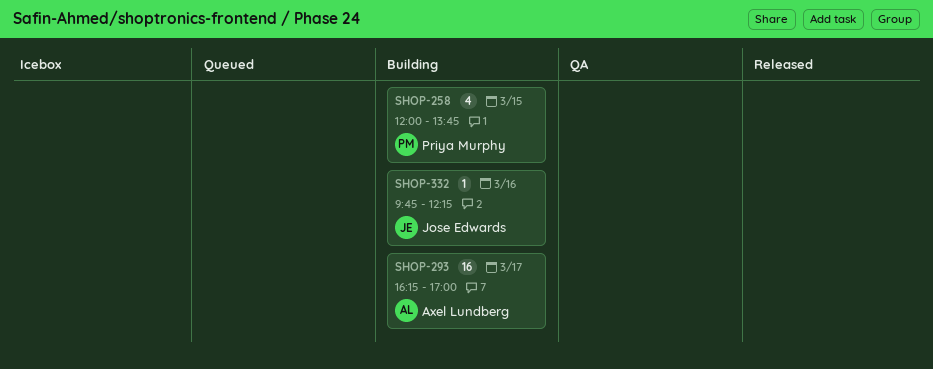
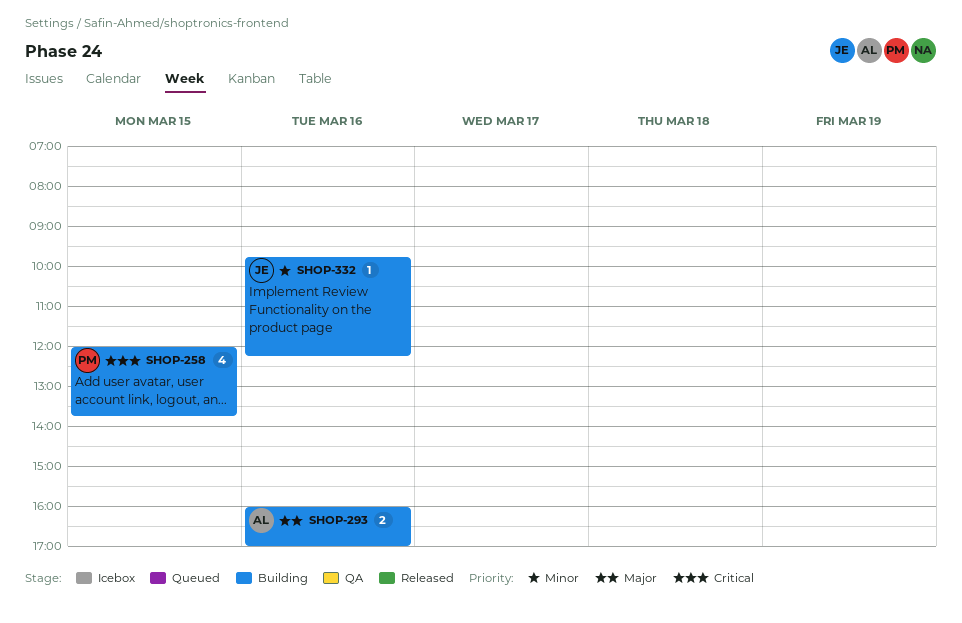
SHOP-293, estimate: 16 -> 2
SHOP-293, day: Mar 17 -> Mar 16
SHOP-293, begins: 16:15 -> 16:00

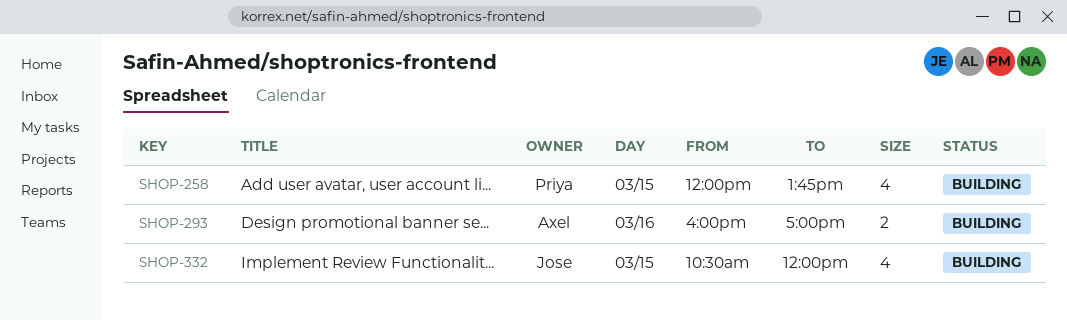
SHOP-332, estimate: 1 -> 4
SHOP-332, day: Mar 16 -> Mar 15
SHOP-332, begins: 09:45 -> 10:30
SHOP-332, ends: 12:15 -> 12:00

